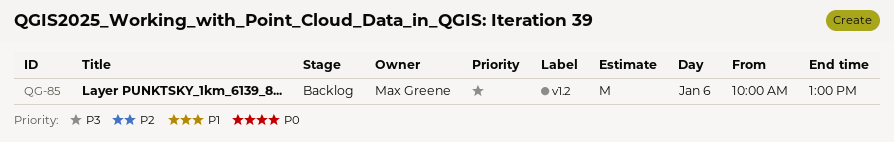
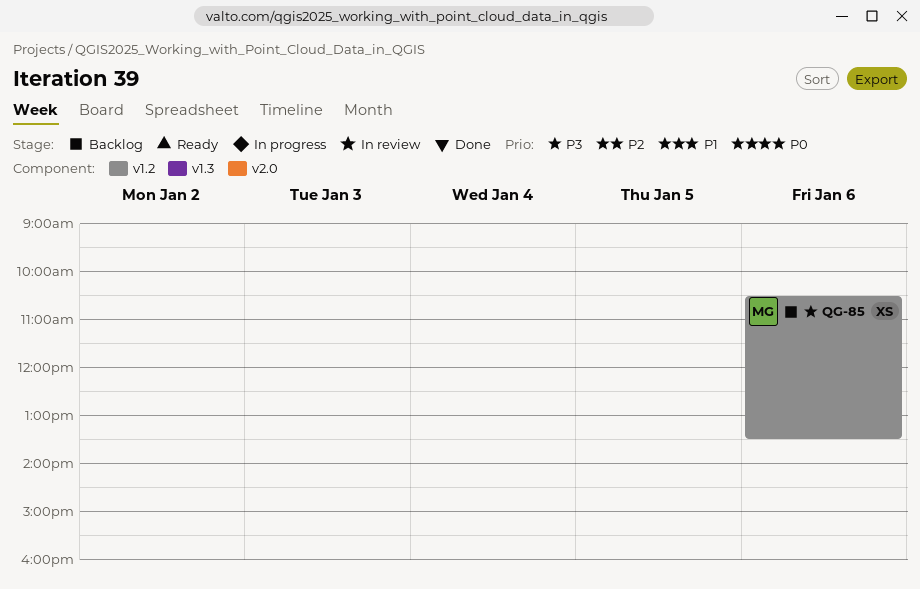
QG-85, estimate: M -> XS
QG-85, begins: 10:00 -> 10:30
QG-85, ends: 13:00 -> 13:30

